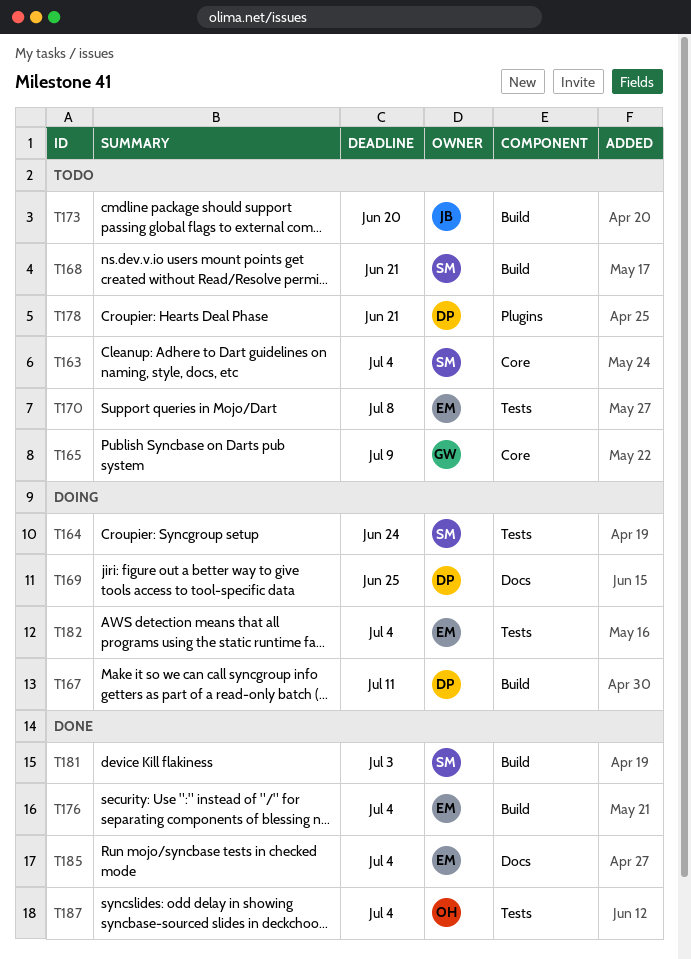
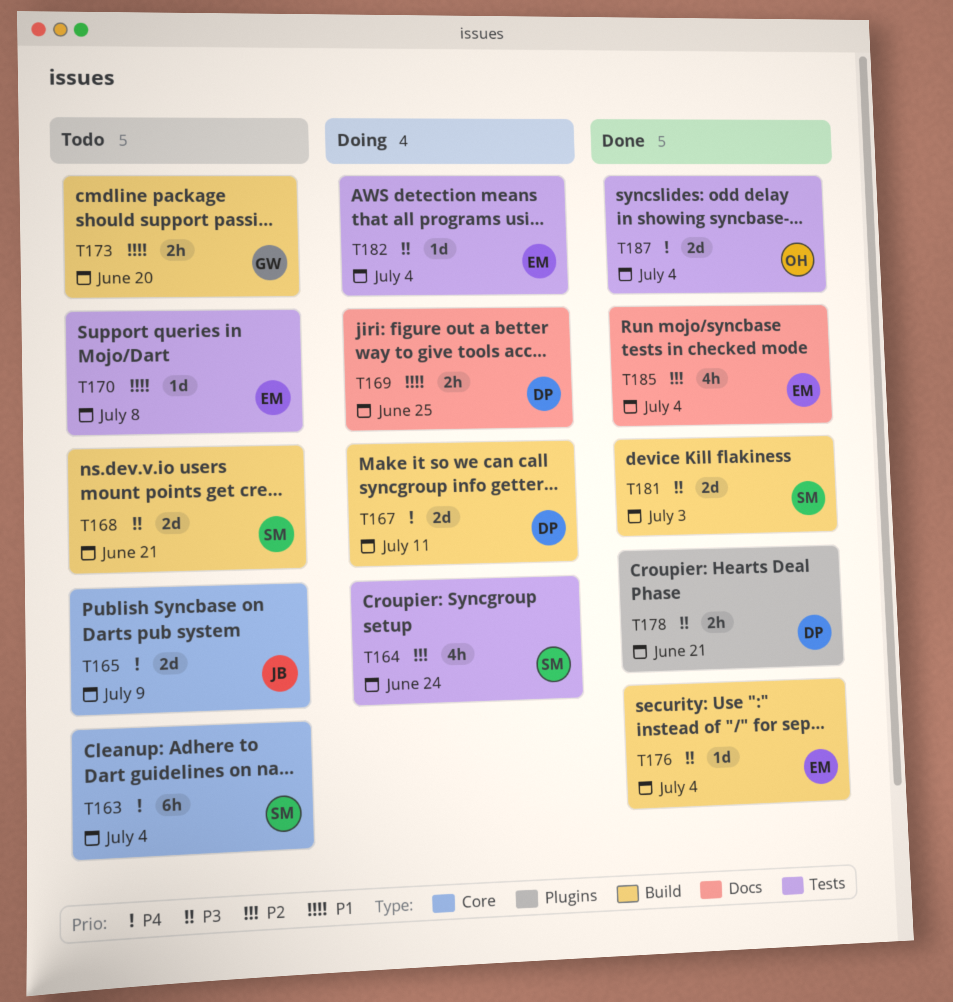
T165, owner: GW -> JB
T173, owner: JB -> GW
T178, status: Todo -> Done

